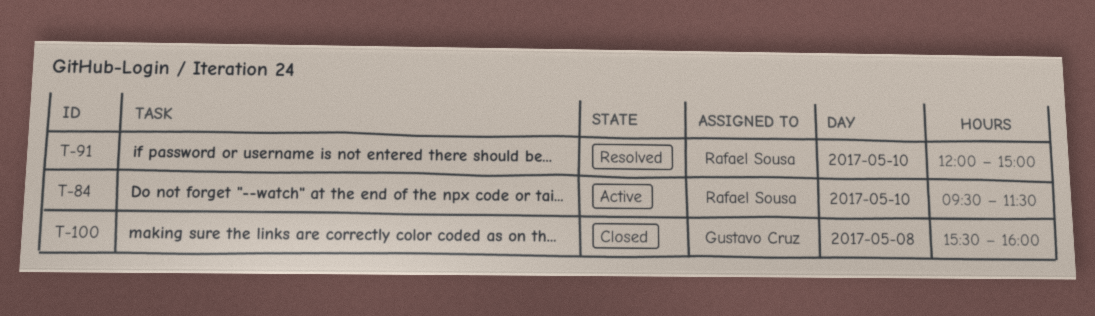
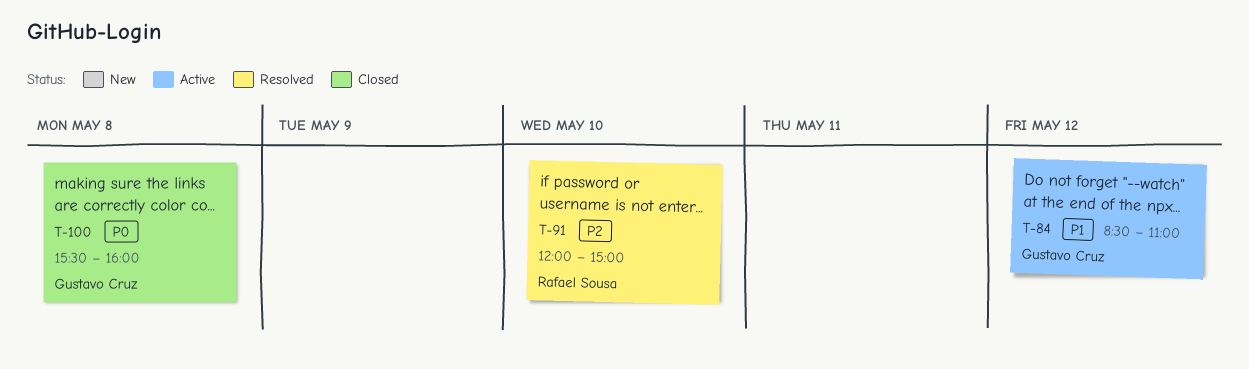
T-84, owner: Rafael Sousa -> Gustavo Cruz
T-84, day: May 10 -> May 12
T-84, begins: 09:30 -> 08:30
T-84, ends: 11:30 -> 11:00

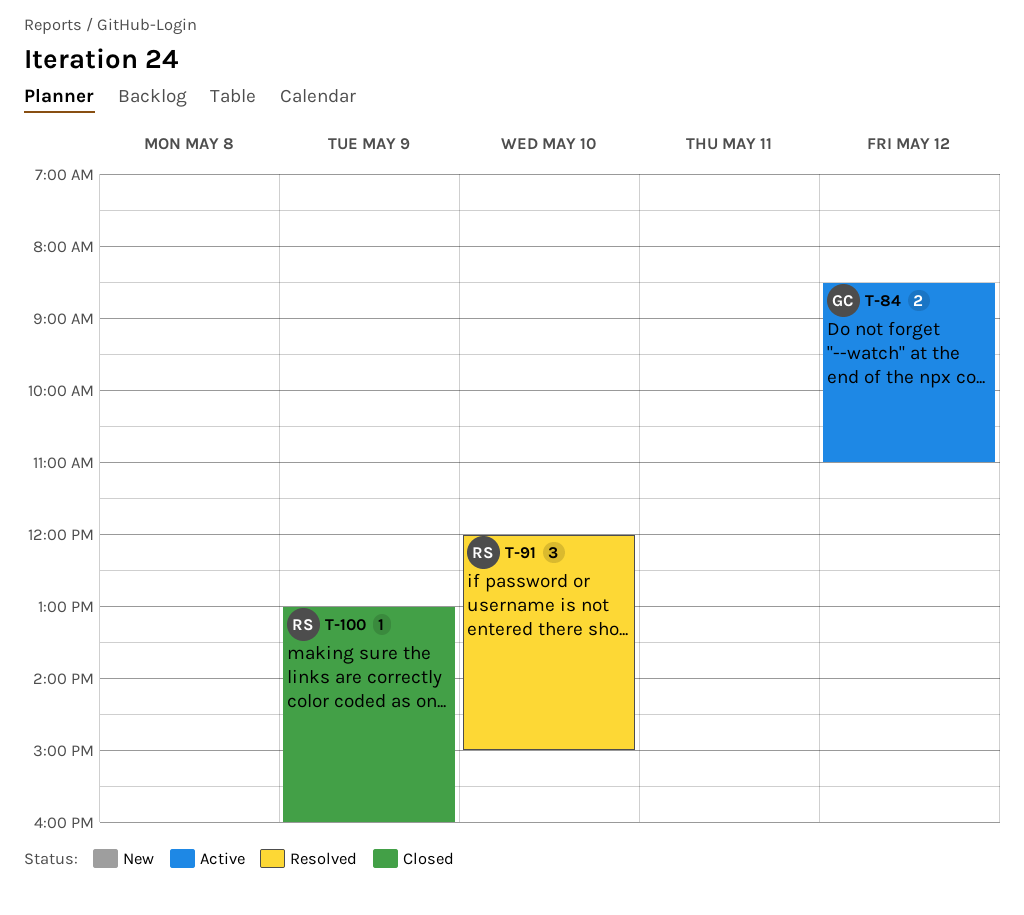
T-100, owner: Gustavo Cruz -> Rafael Sousa
T-100, day: May 8 -> May 9
T-100, begins: 15:30 -> 13:00

